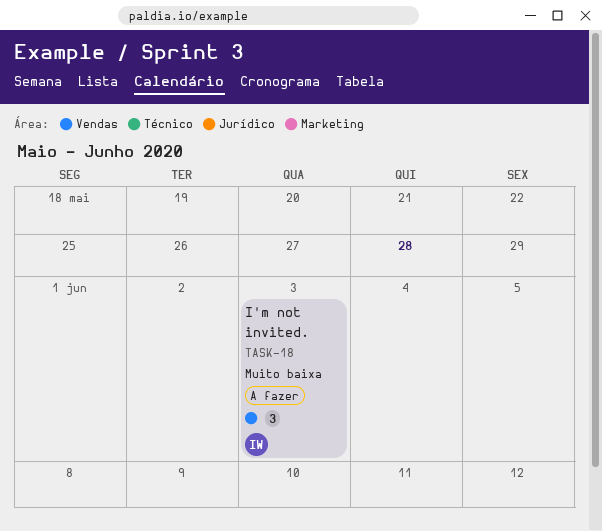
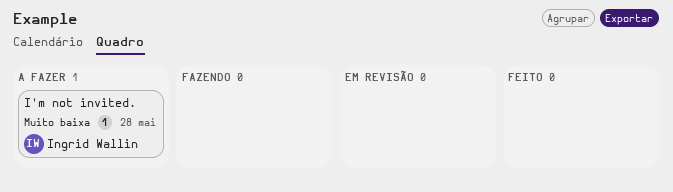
I'm not invited., estimate: 3 -> 1
I'm not invited., due: Jun 3 -> May 28

